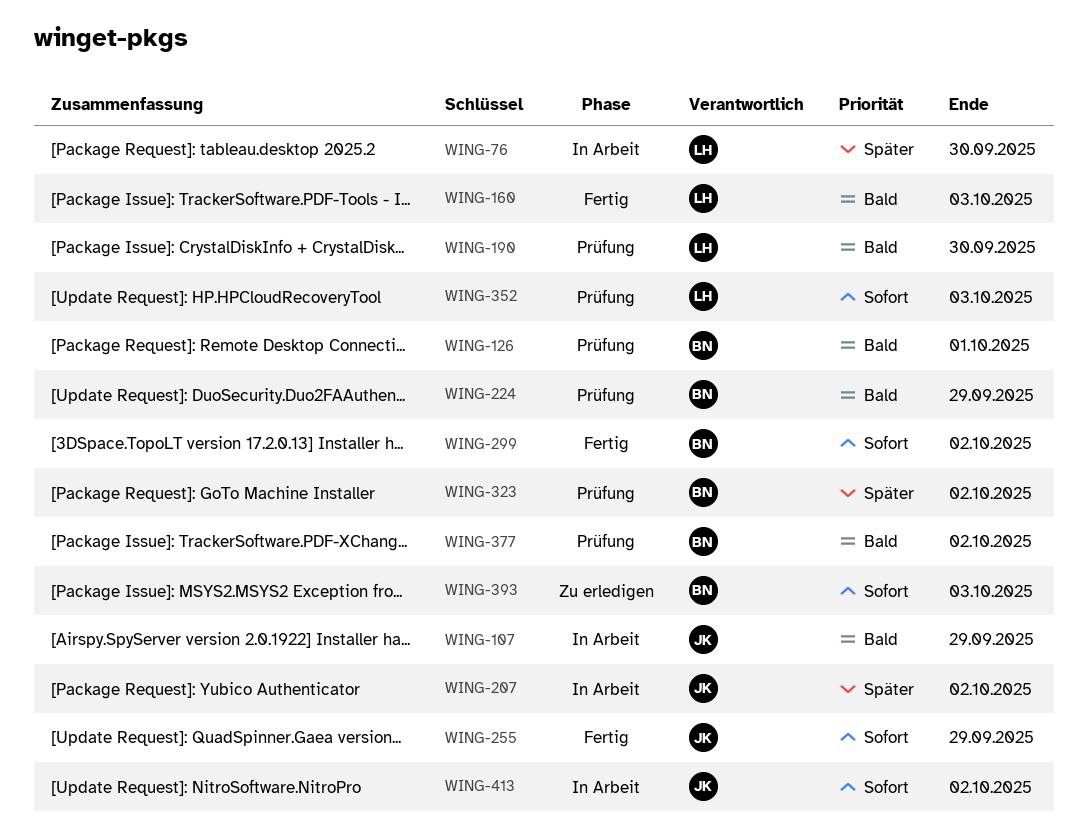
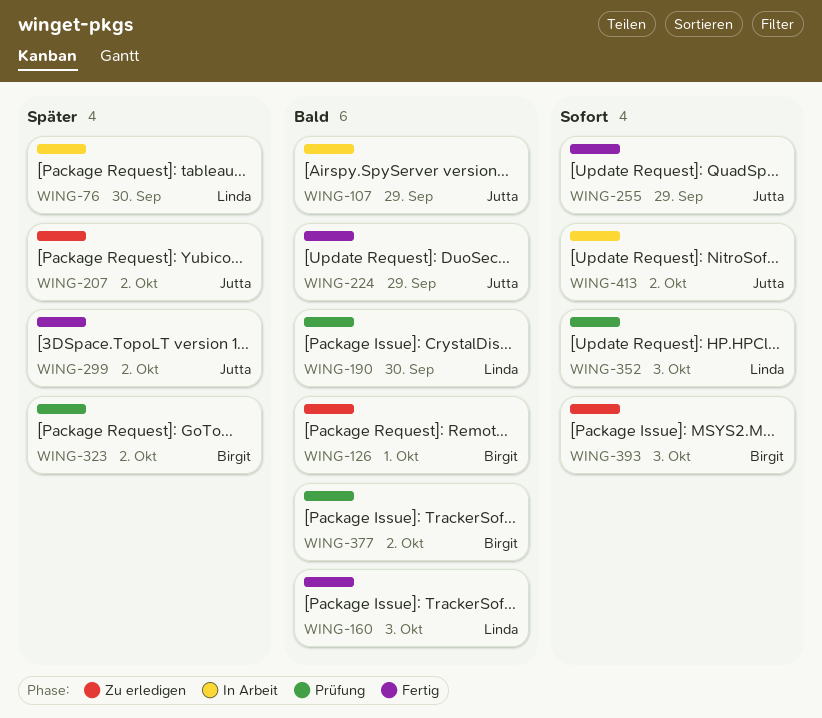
WING-126, status: Prüfung -> Zu erledigen
WING-207, status: In Arbeit -> Zu erledigen
WING-224, status: Prüfung -> Fertig
WING-224, owner: Birgit -> Jutta
WING-299, owner: Birgit -> Jutta
WING-299, priority: Sofort -> Später

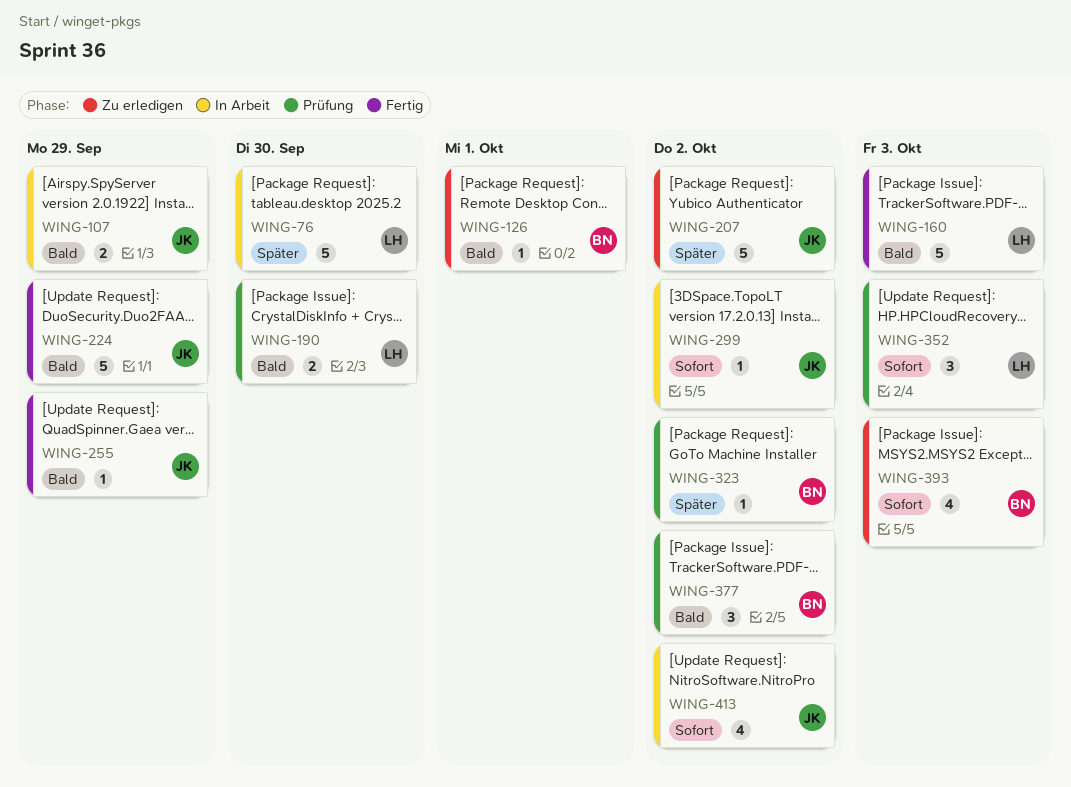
WING-255, priority: Sofort -> Bald
WING-299, status: Fertig -> In Arbeit
WING-299, priority: Später -> Sofort

